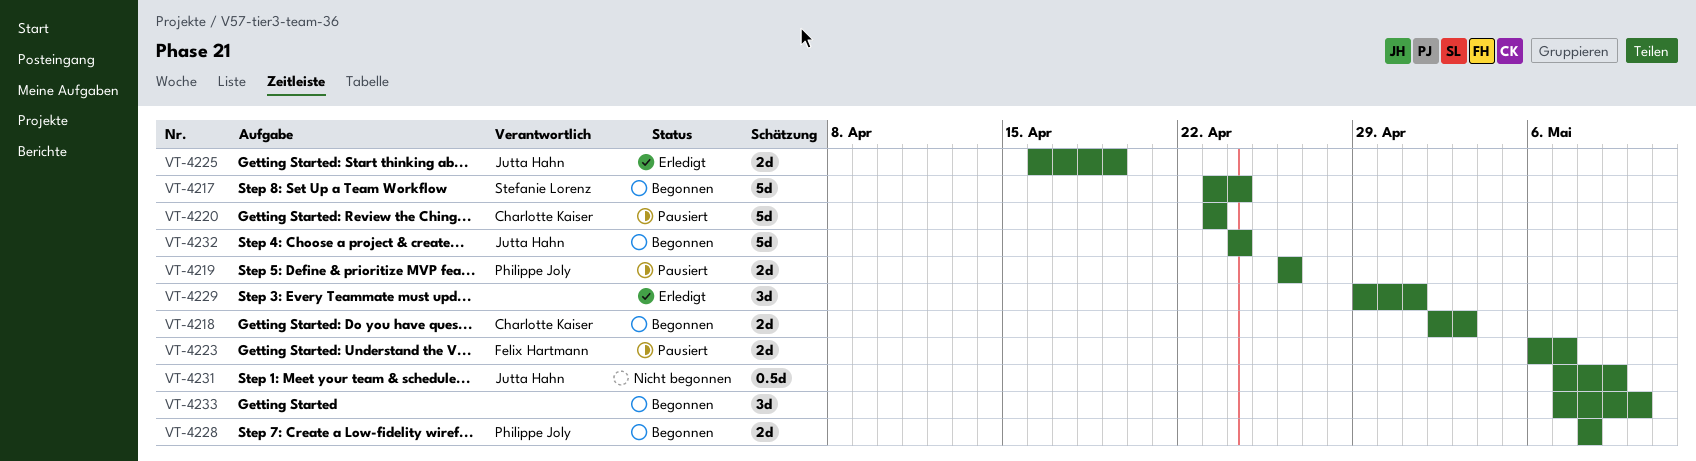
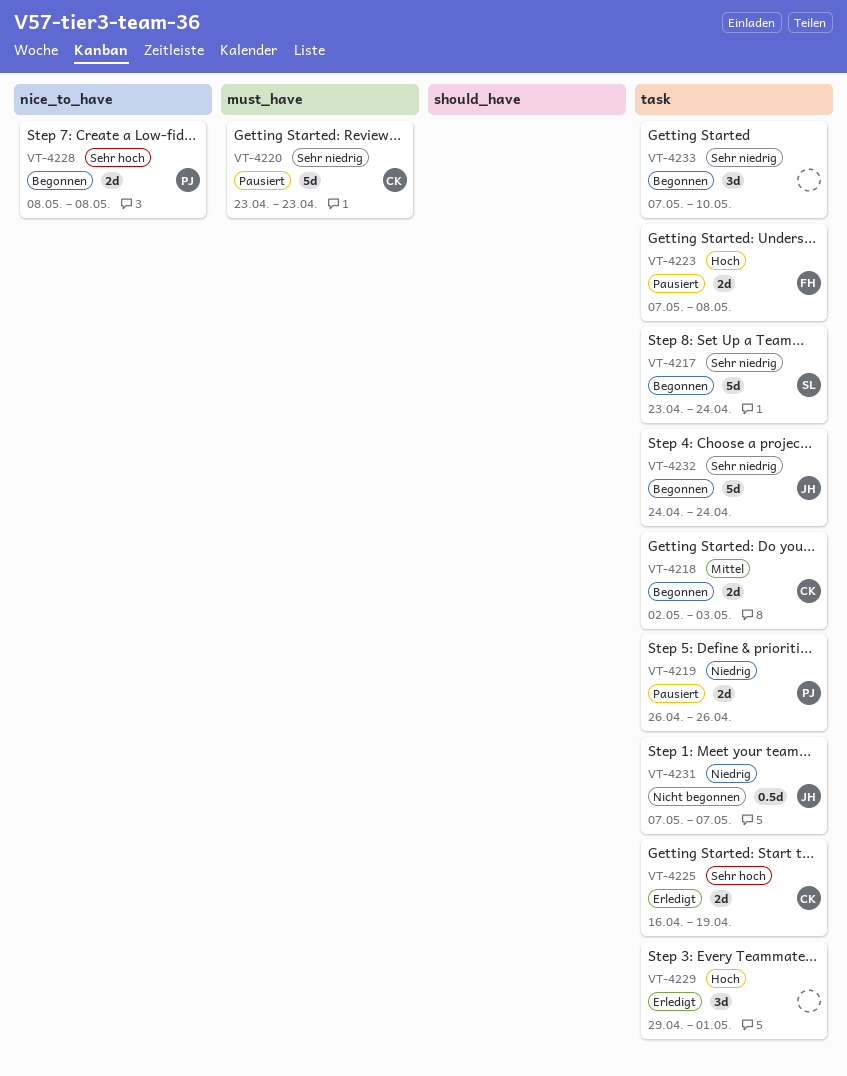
VT-4223, start: May 6 -> May 7
VT-4223, due: May 7 -> May 8
VT-4225, owner: Jutta Hahn -> Charlotte Kaiser
VT-4231, due: May 9 -> May 7

